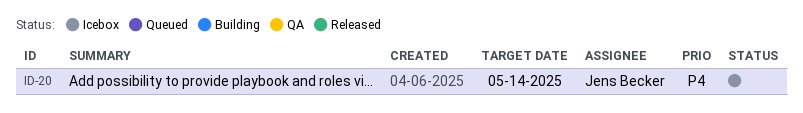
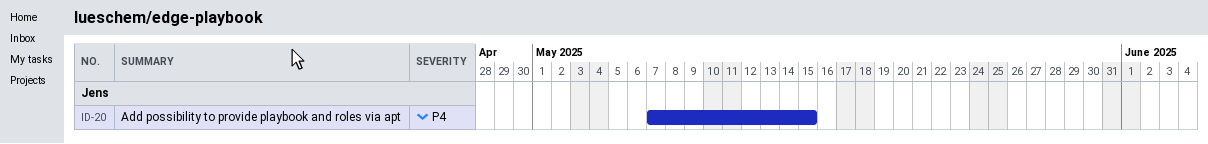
ID-20, due: May 14 -> May 15

